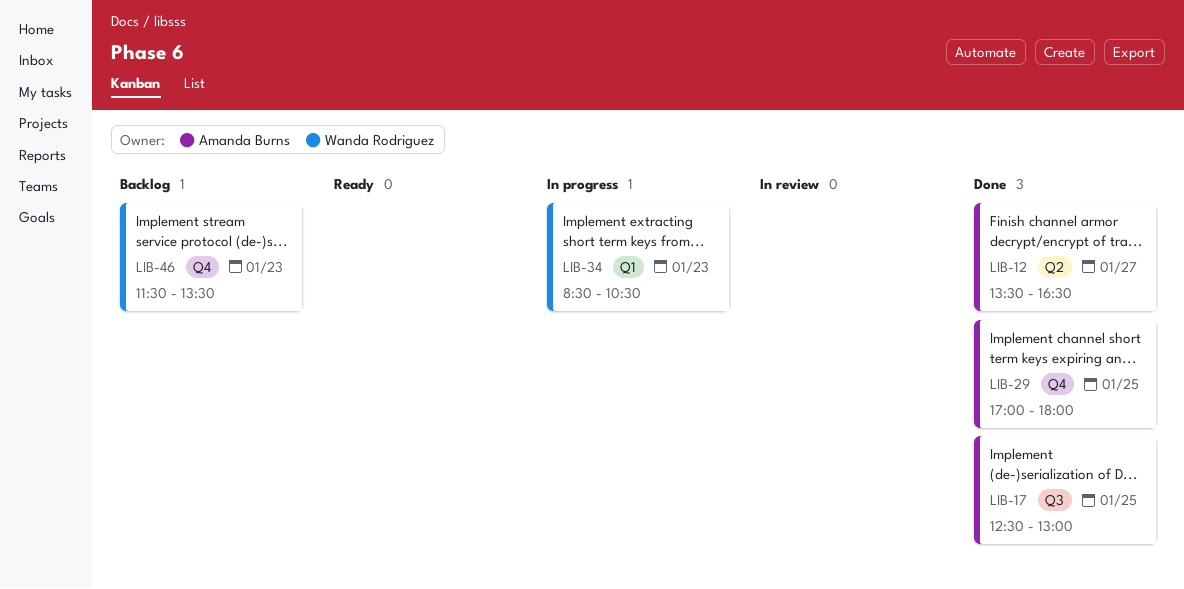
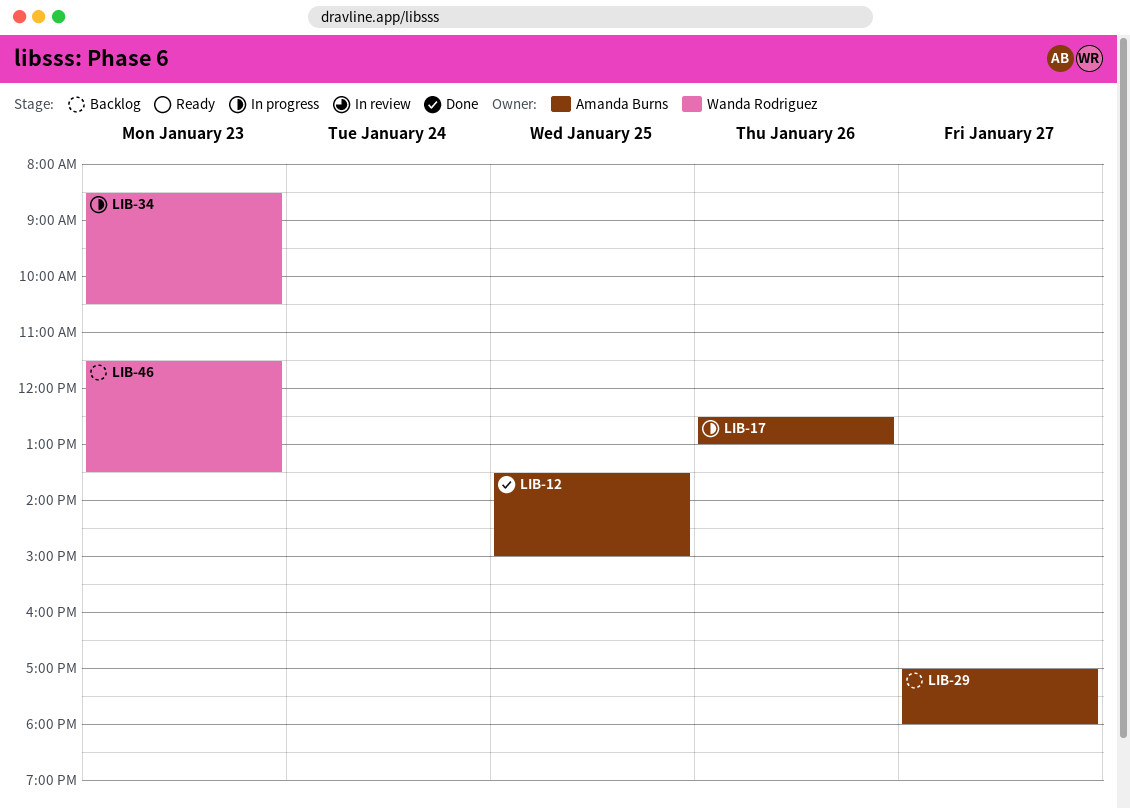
LIB-12, day: Jan 27 -> Jan 25
LIB-12, ends: 16:30 -> 15:00
LIB-17, status: Done -> In progress
LIB-17, day: Jan 25 -> Jan 26
LIB-29, status: Done -> Backlog
LIB-29, day: Jan 25 -> Jan 27

